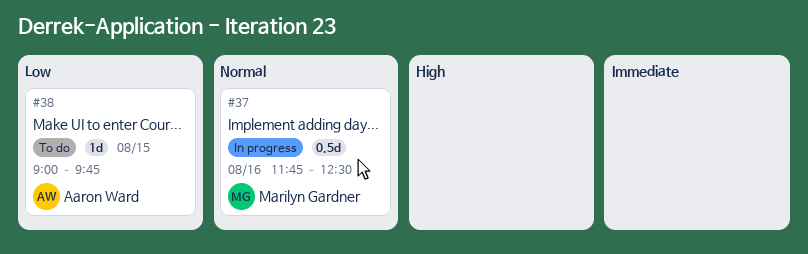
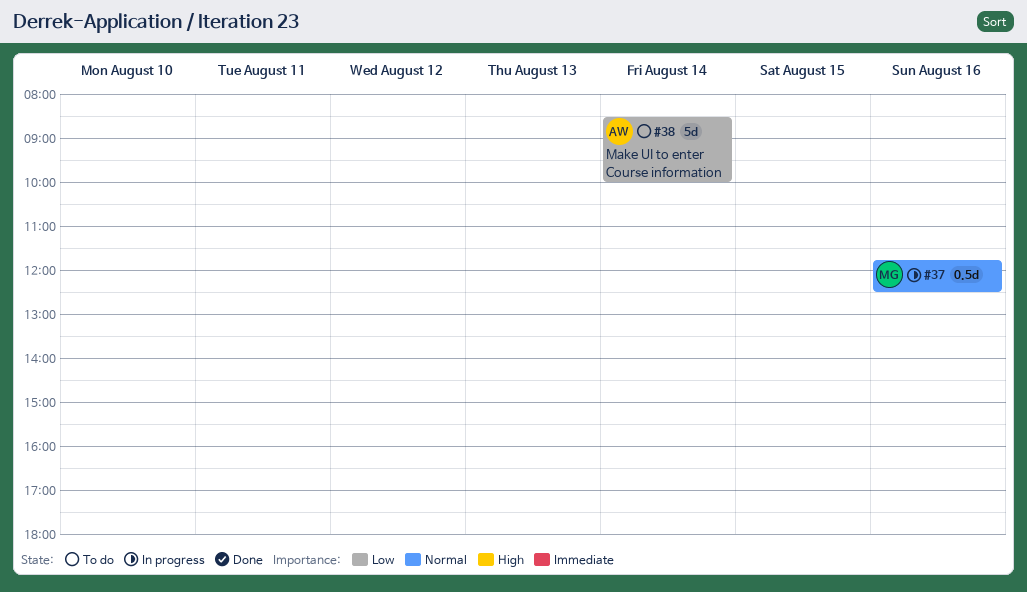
#38, estimate: 1d -> 5d
#38, day: Aug 15 -> Aug 14
#38, begins: 09:00 -> 08:30
#38, ends: 09:45 -> 10:00

